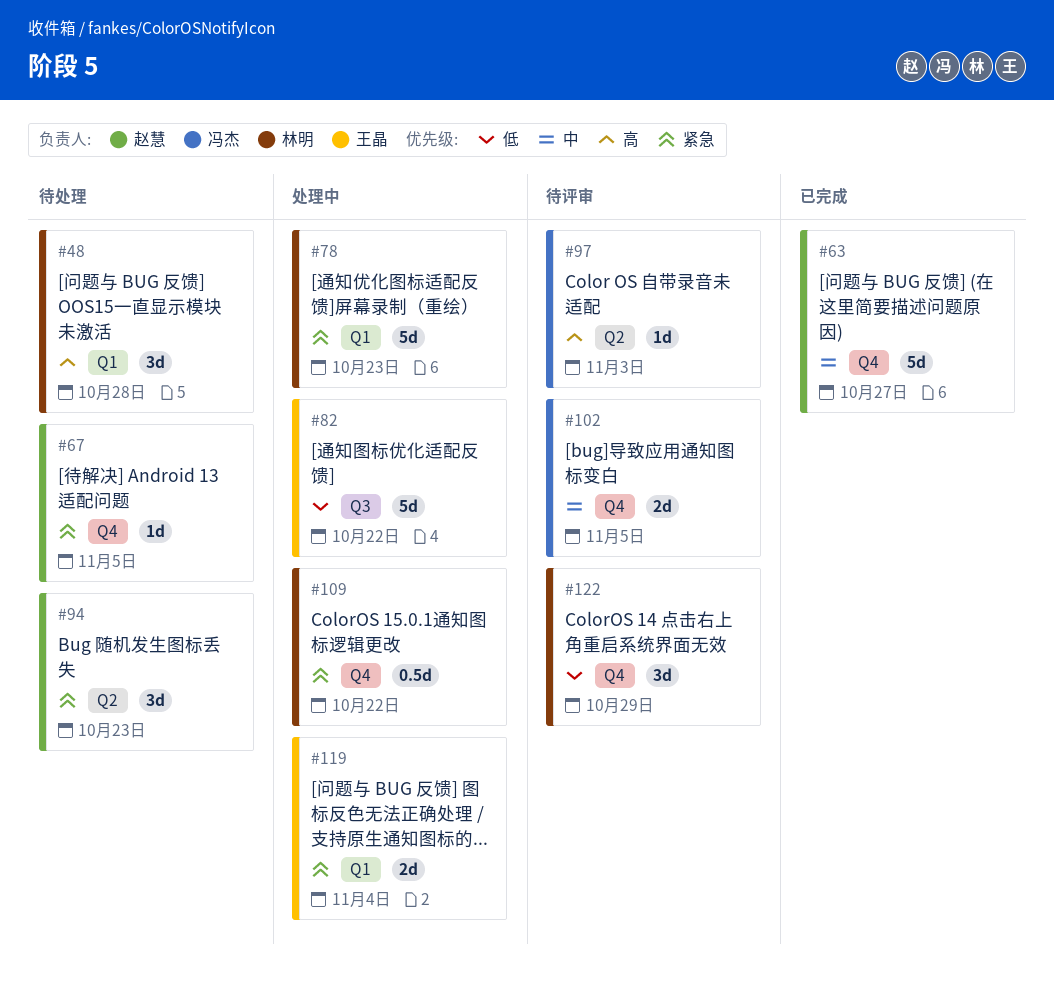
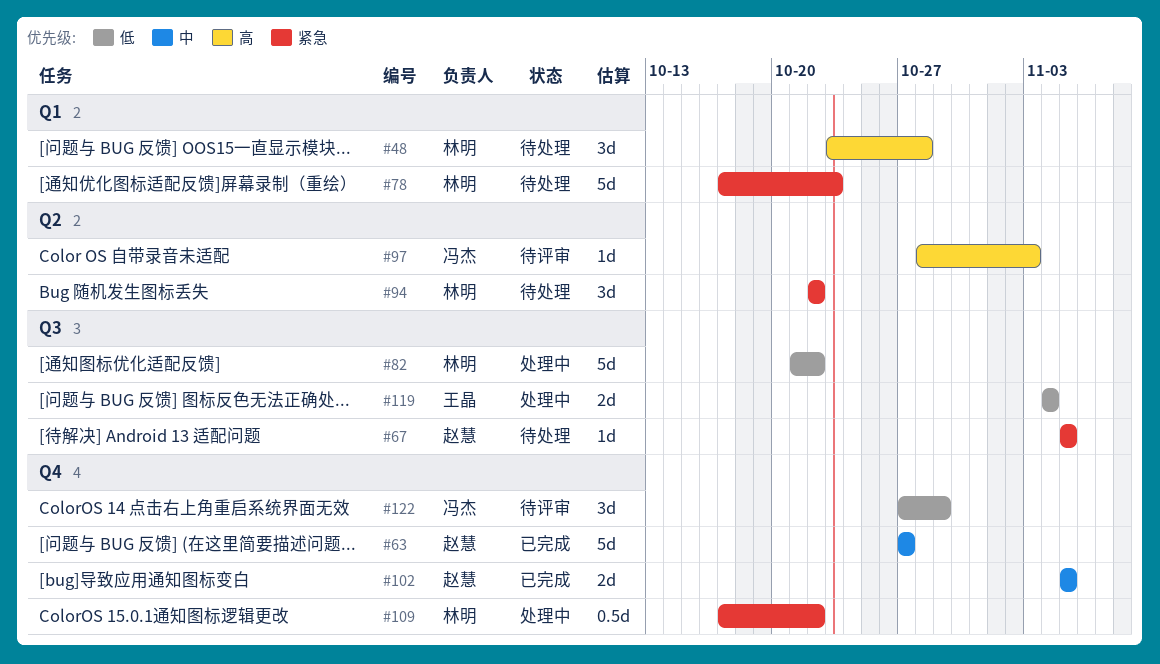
#67, label: Q4 -> Q3
#78, status: 处理中 -> 待处理
#82, owner: 王晶 -> 林明
#94, owner: 赵慧 -> 林明
#94, due: Oct 23 -> Oct 22
#102, status: 待评审 -> 已完成
#102, owner: 冯杰 -> 赵慧
#119, priority: 紧急 -> 低
#119, label: Q1 -> Q3
#122, owner: 林明 -> 冯杰

